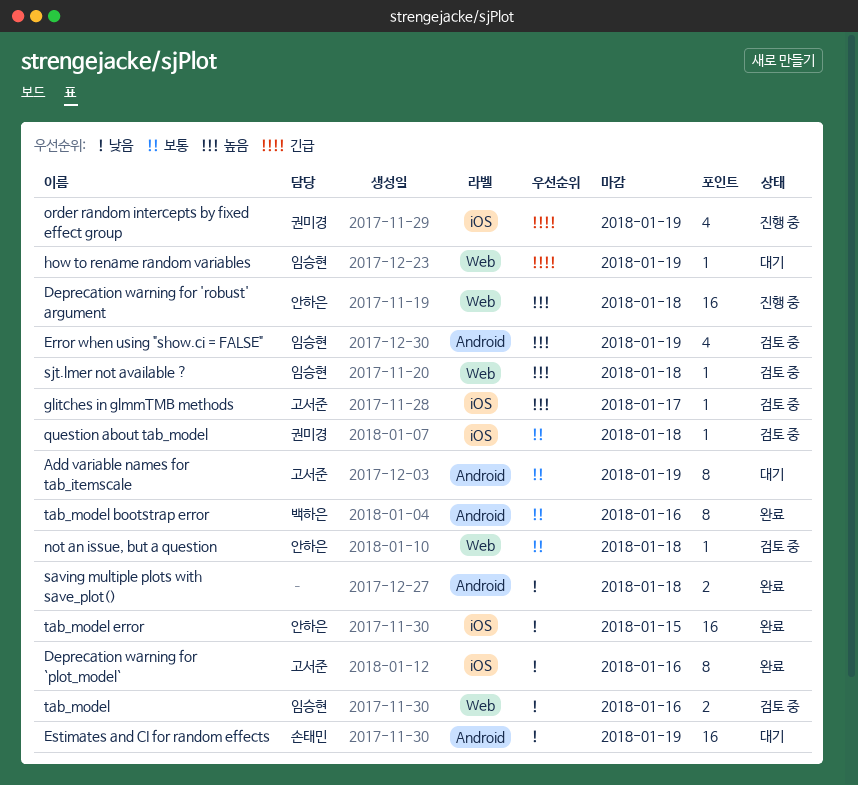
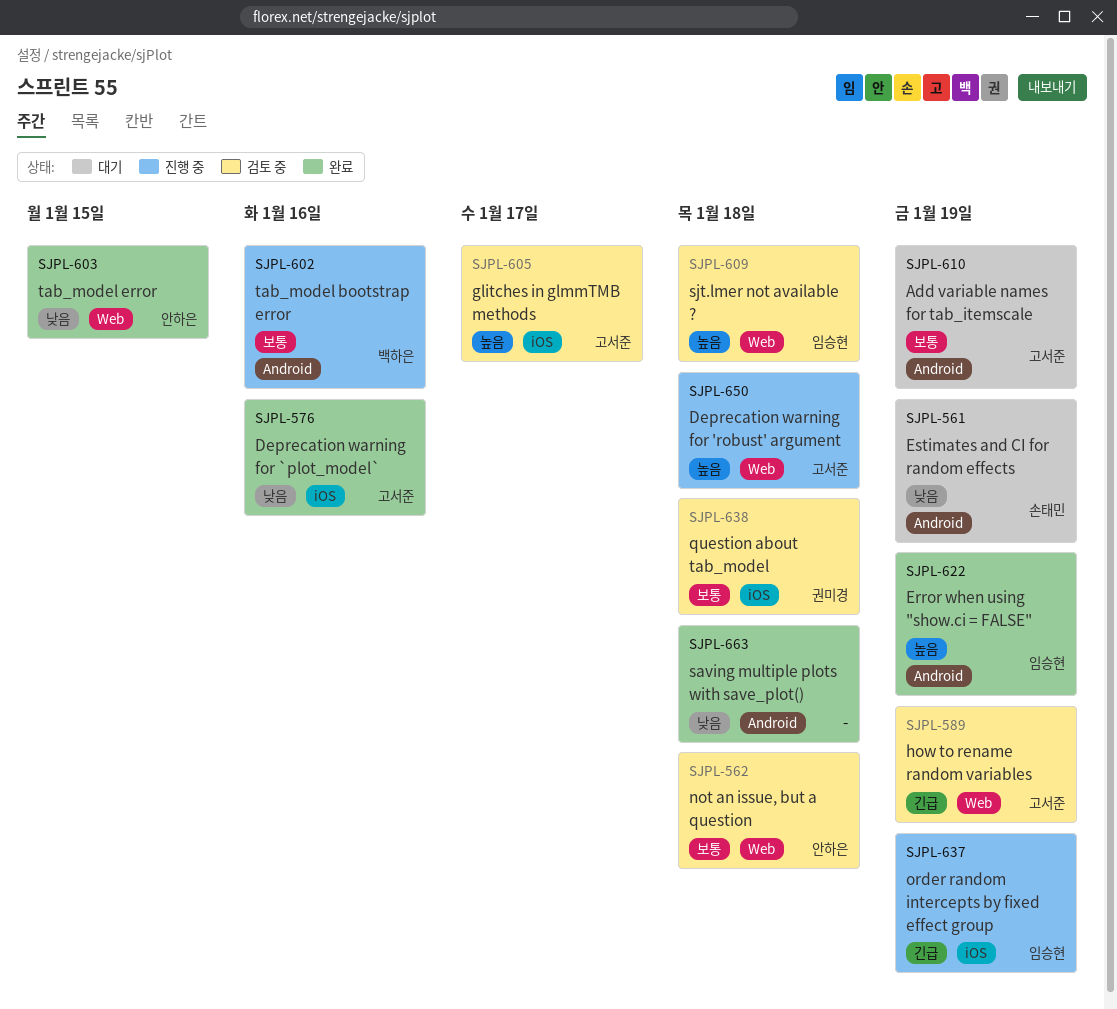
Deprecation warning for 'robust' argument, owner: 안하은 -> 고서준
Error when using "show.ci = FALSE", status: 검토 중 -> 완료
how to rename random variables, status: 대기 -> 검토 중
how to rename random variables, owner: 임승현 -> 고서준
order random intercepts by fixed effect group, owner: 권미경 -> 임승현
tab_model: present -> none
tab_model bootstrap error, status: 완료 -> 진행 중
tab_model error, label: iOS -> Web

